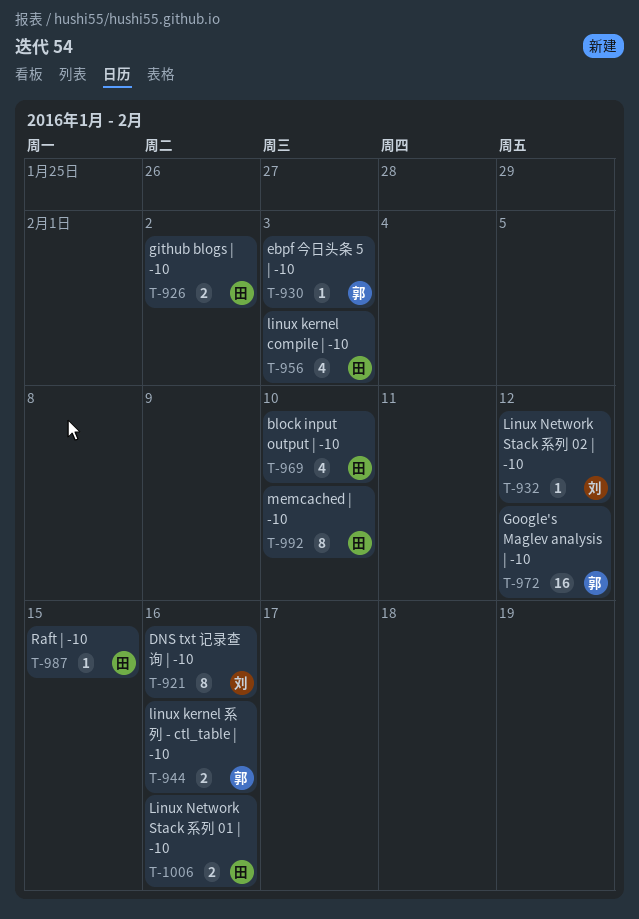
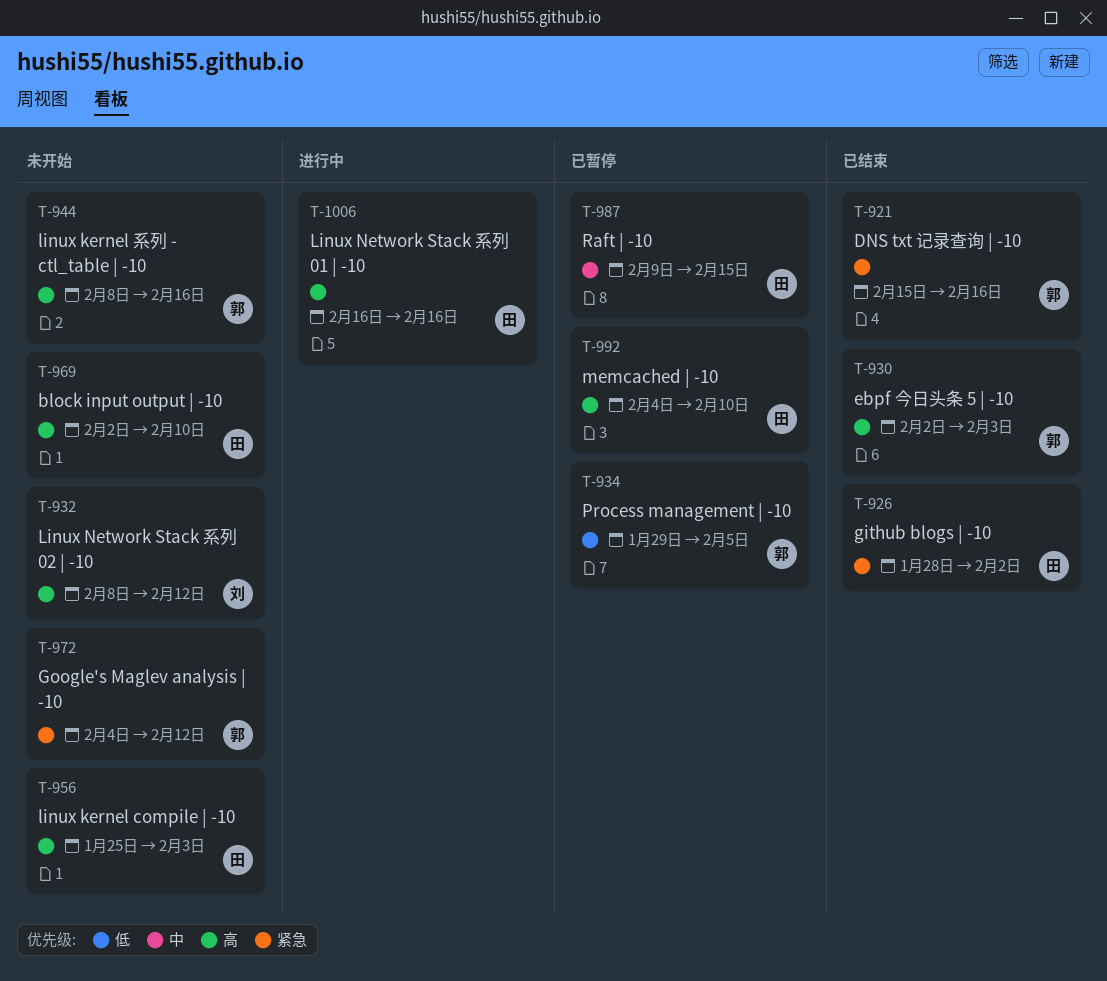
T-921, owner: 刘 -> 郭
T-934: none -> present

